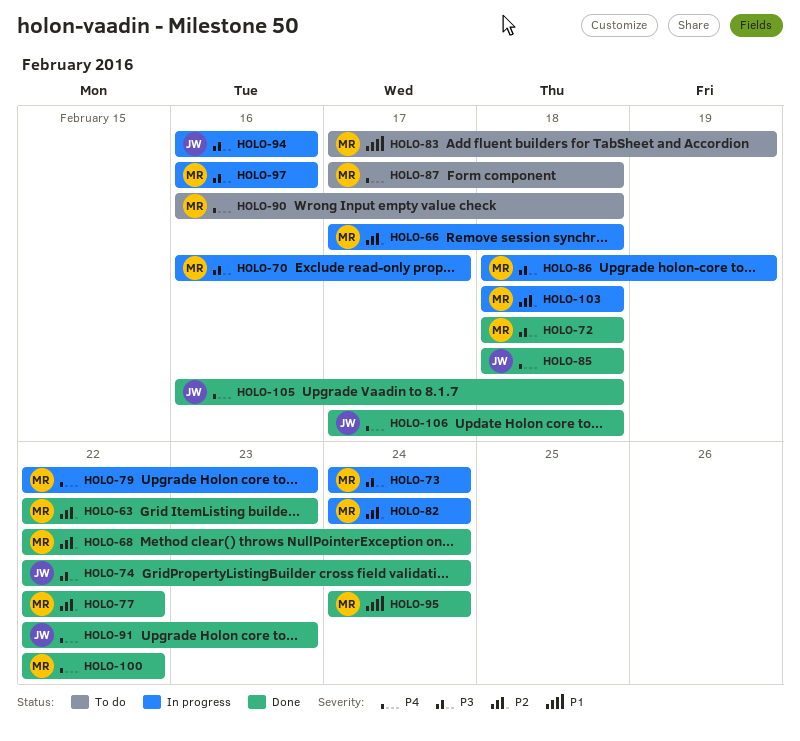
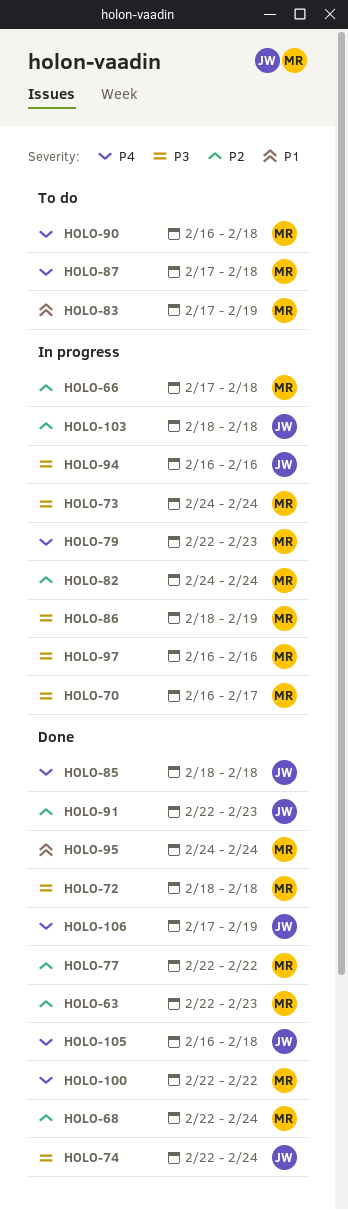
HOLO-91, priority: P4 -> P2
HOLO-103, owner: MR -> JW
HOLO-106, due: Feb 18 -> Feb 19

